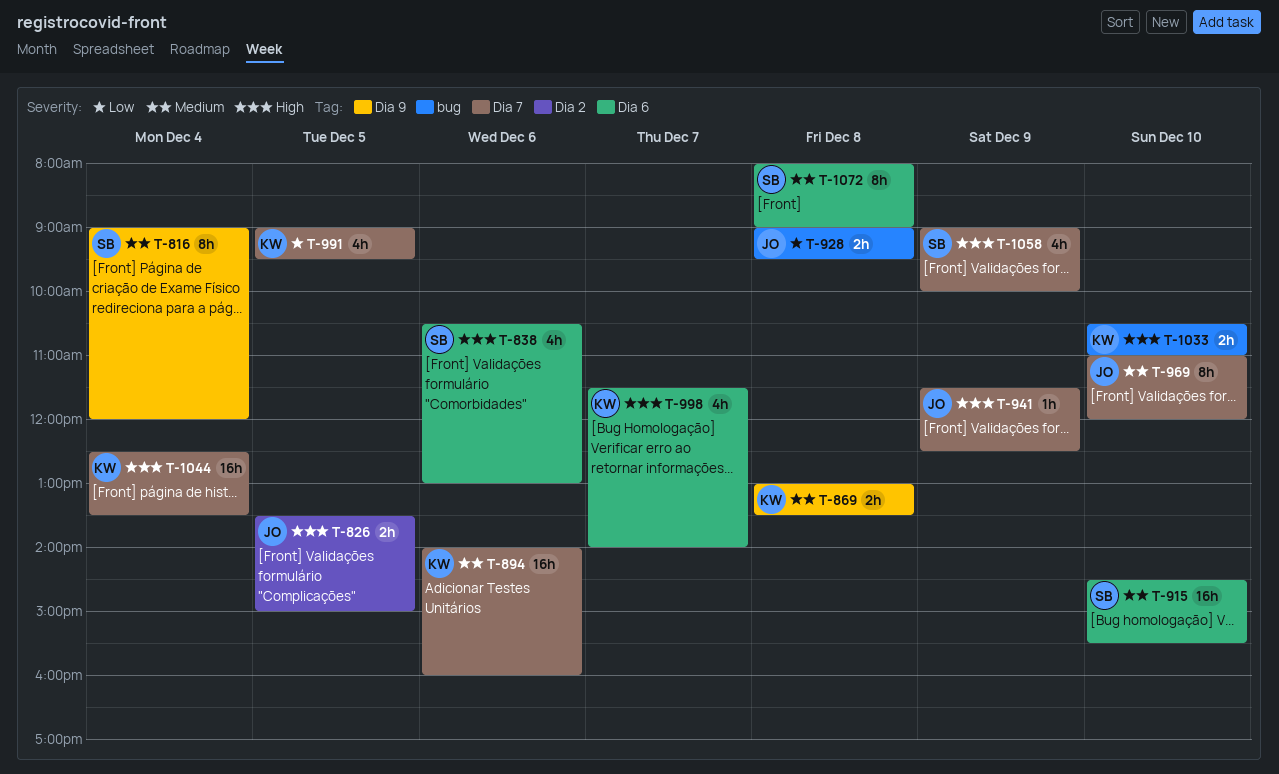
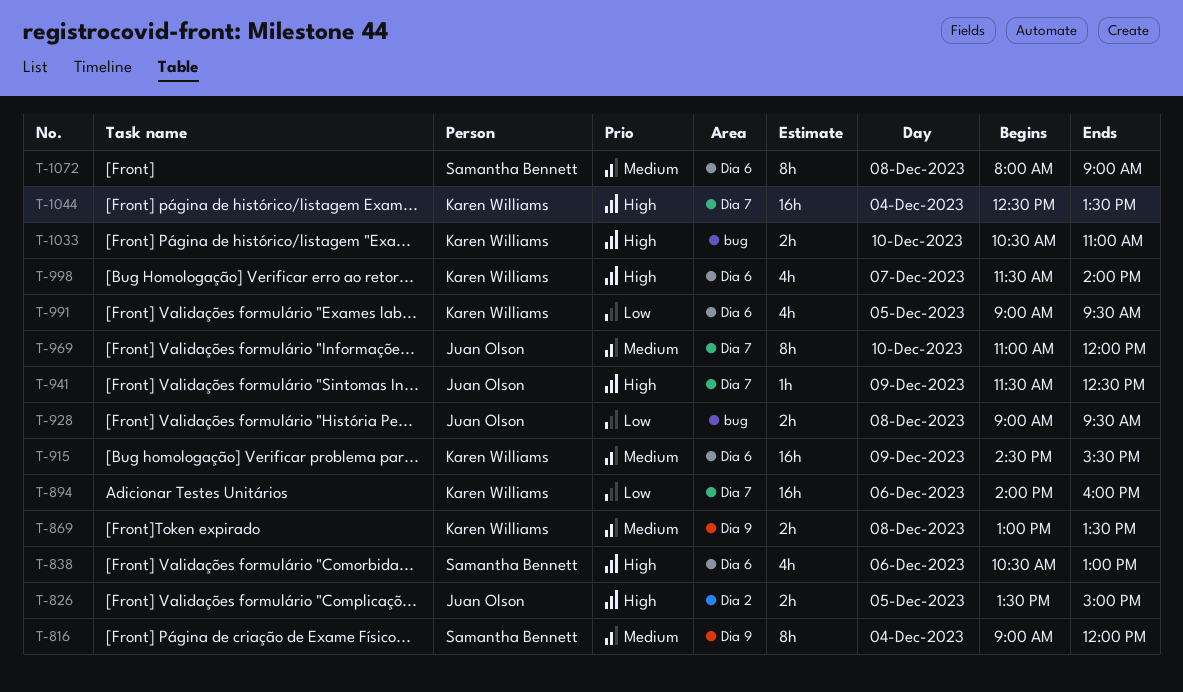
T-894, priority: Medium -> Low
T-915, owner: Samantha Bennett -> Karen Williams
T-915, day: Dec 10 -> Dec 9
T-991, label: Dia 7 -> Dia 6
T-1058: present -> none

